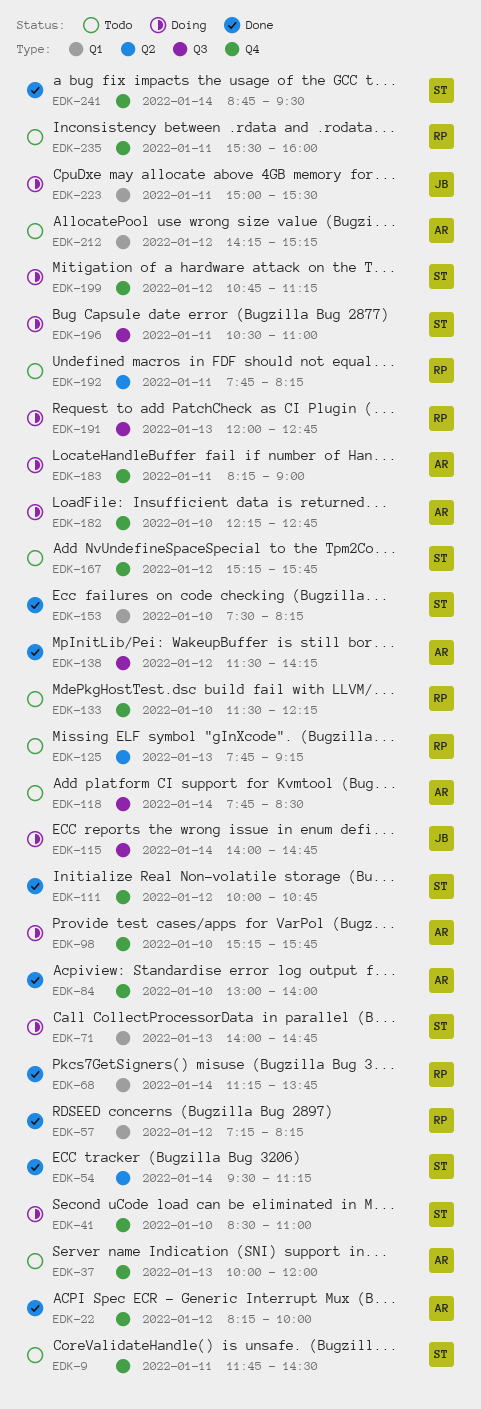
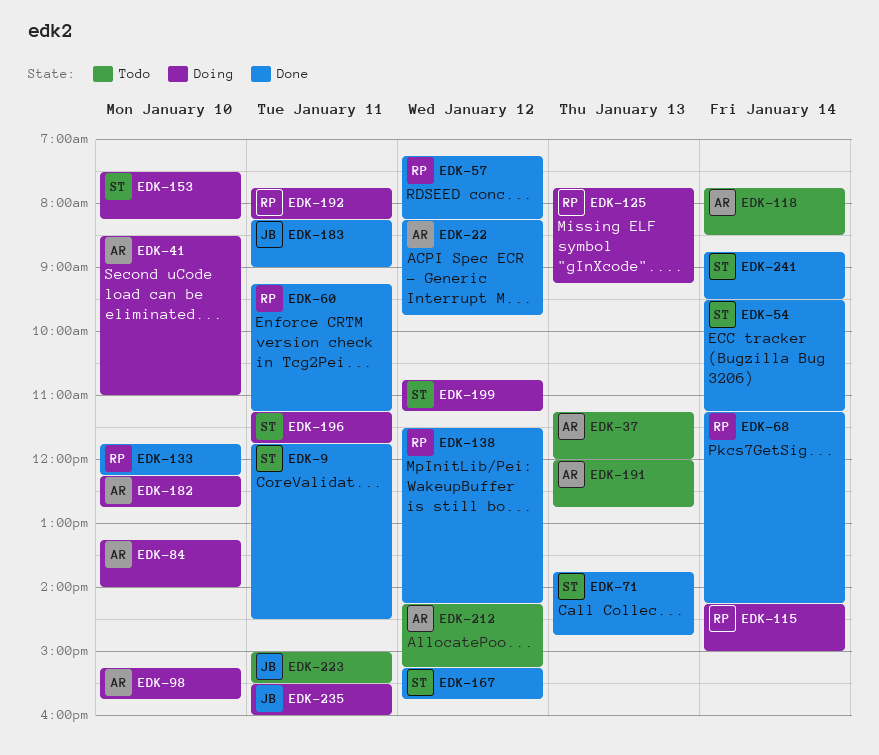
EDK-9, status: Todo -> Done
EDK-22, ends: 10:00 -> 09:45
EDK-37, begins: 10:00 -> 11:15
EDK-41, owner: ST -> AR
EDK-60: none -> present
EDK-68, ends: 13:45 -> 14:15
EDK-71, status: Doing -> Done
EDK-71, begins: 14:00 -> 13:45
EDK-84, status: Done -> Doing
EDK-84, begins: 13:00 -> 13:15
EDK-111: present -> none
EDK-115, owner: JB -> RP
EDK-115, begins: 14:00 -> 14:15
EDK-115, ends: 14:45 -> 15:00
EDK-125, status: Todo -> Doing
EDK-133, status: Todo -> Done
EDK-133, begins: 11:30 -> 11:45
EDK-138, owner: AR -> RP
EDK-153, status: Done -> Doing
EDK-167, status: Todo -> Done
EDK-183, status: Doing -> Done
EDK-183, owner: AR -> JB
EDK-191, status: Doing -> Todo
EDK-191, owner: RP -> AR
EDK-192, status: Todo -> Doing
EDK-196, begins: 10:30 -> 11:15
EDK-196, ends: 11:00 -> 11:45
EDK-223, status: Doing -> Todo
EDK-235, status: Todo -> Doing
EDK-235, owner: RP -> JB

